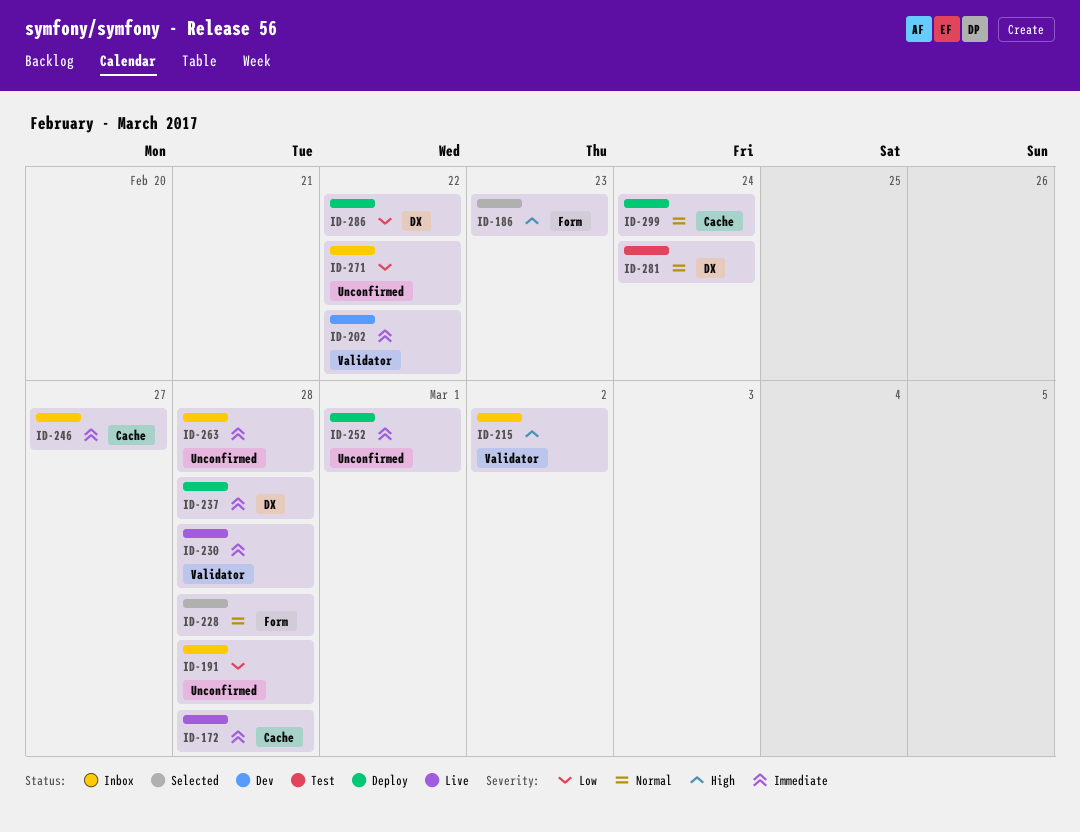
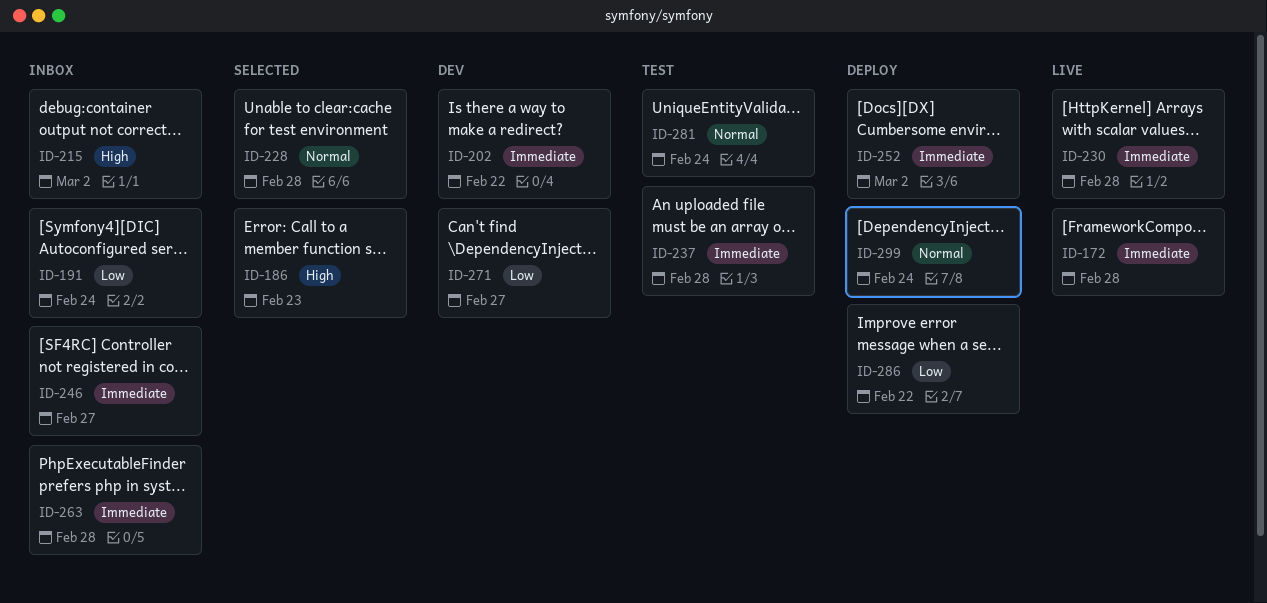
ID-191, due: Feb 28 -> Feb 24
ID-237, status: Deploy -> Test
ID-252, due: Mar 1 -> Mar 2
ID-271, status: Inbox -> Dev
ID-271, due: Feb 22 -> Feb 27

